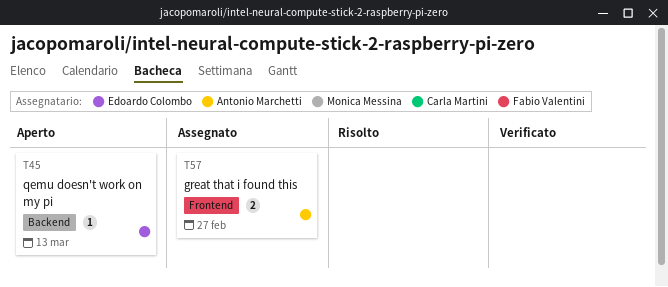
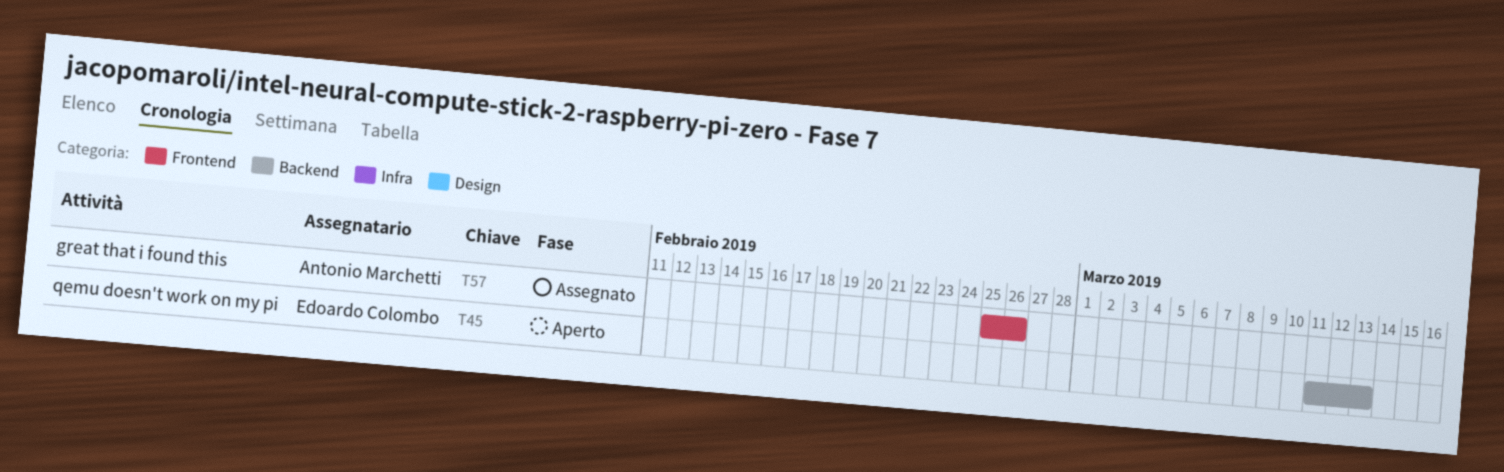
T57, due: Feb 27 -> Feb 26

